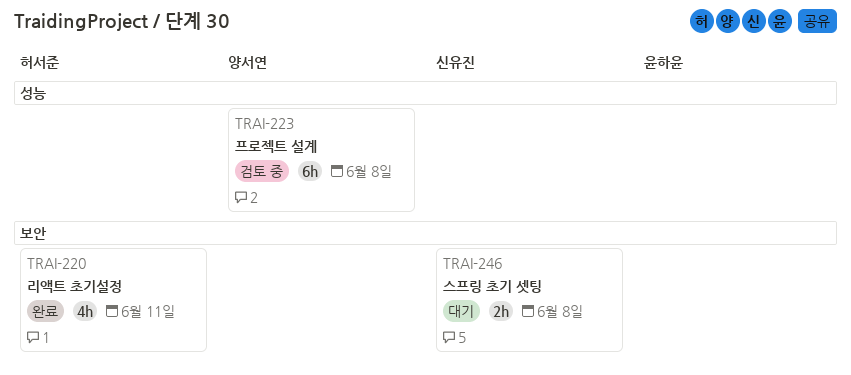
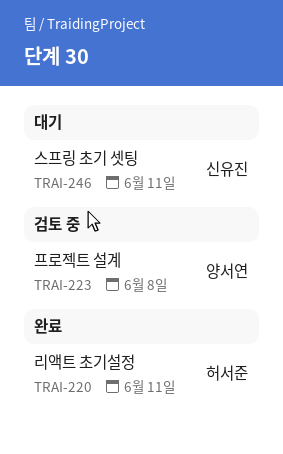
TRAI-246, due: Jun 8 -> Jun 11

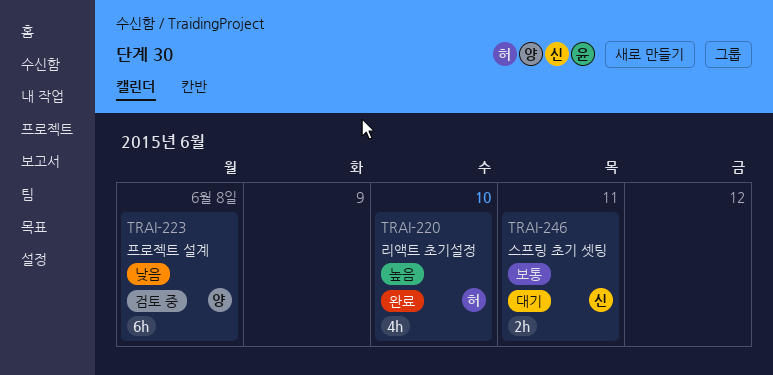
TRAI-220, due: Jun 11 -> Jun 10

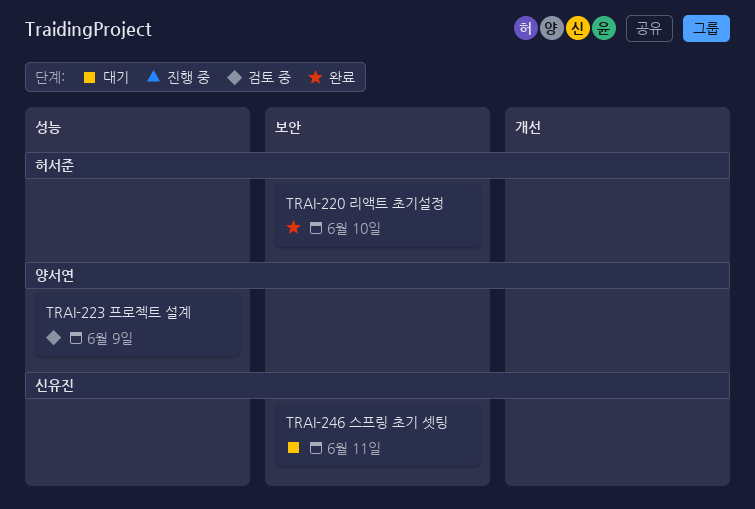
TRAI-223, due: Jun 8 -> Jun 9

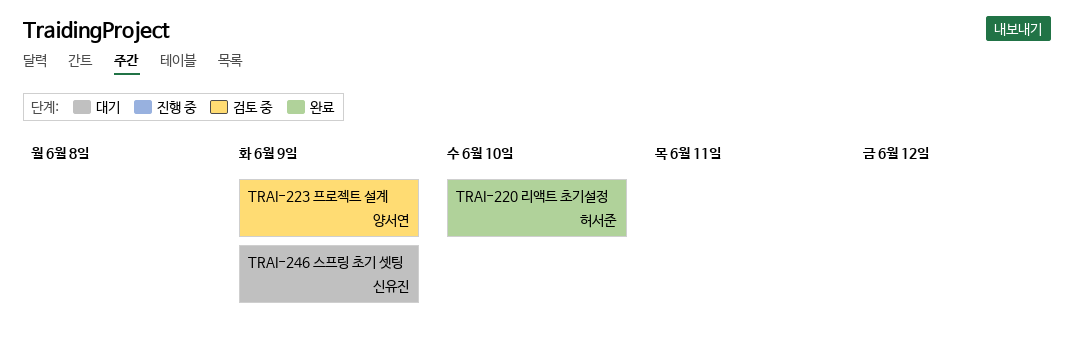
TRAI-246, due: Jun 11 -> Jun 9

